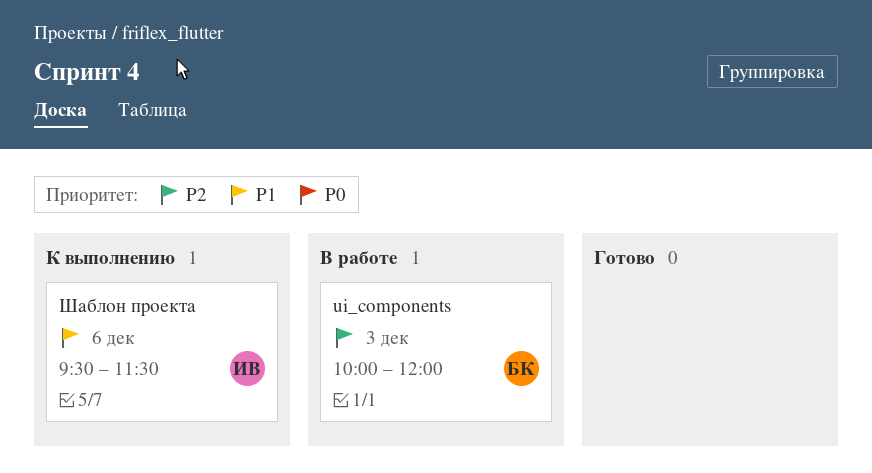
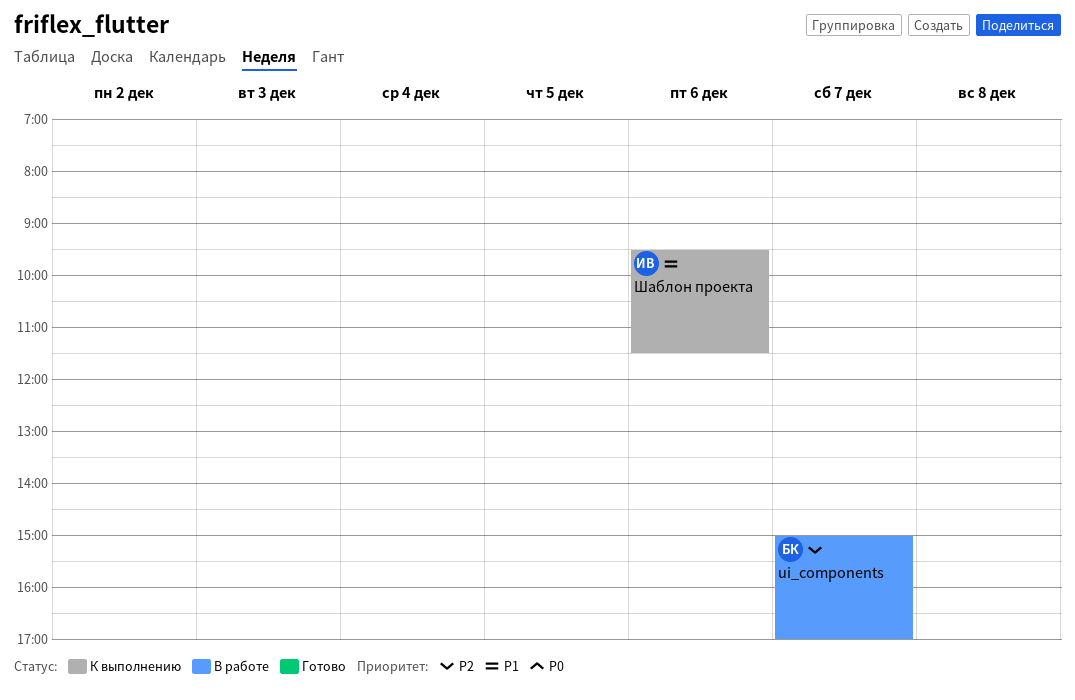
ui_components, day: Dec 3 -> Dec 7
ui_components, begins: 10:00 -> 15:00
ui_components, ends: 12:00 -> 17:00

